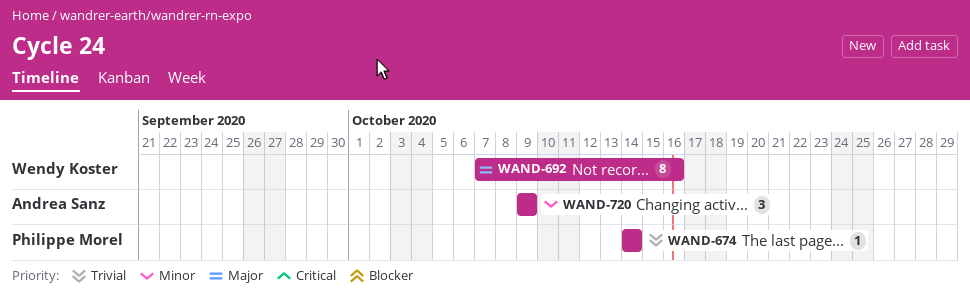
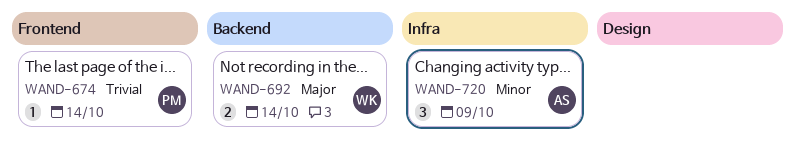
WAND-692, estimate: 8 -> 2
WAND-692, due: Oct 16 -> Oct 14

